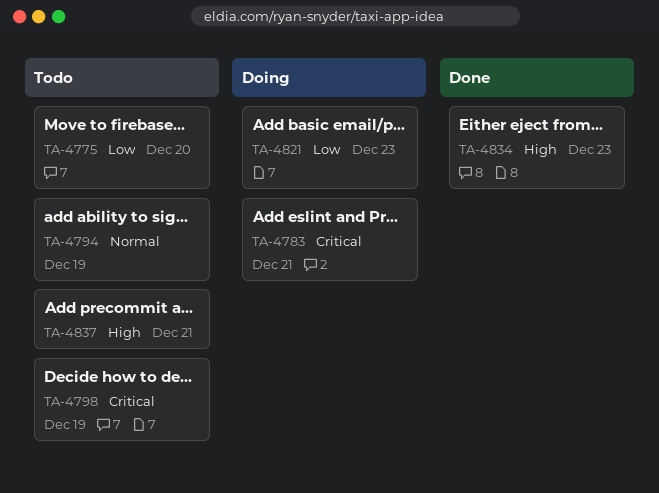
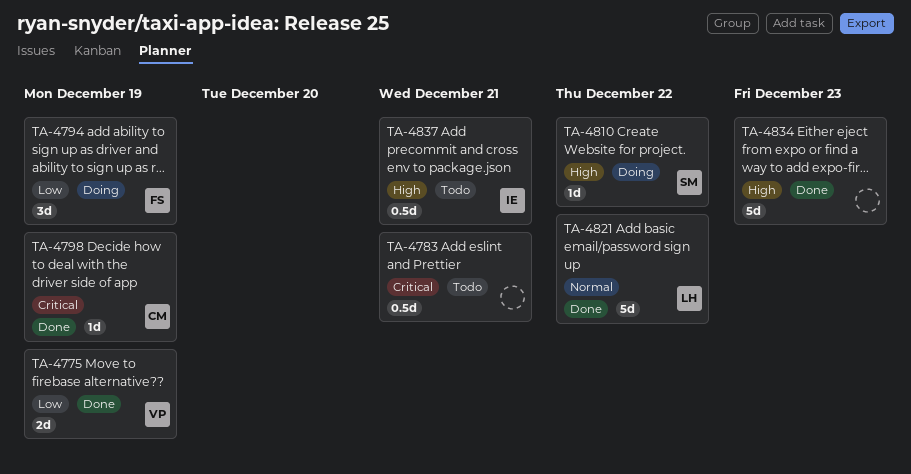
TA-4775, status: Todo -> Done
TA-4775, due: Dec 20 -> Dec 19
TA-4783, status: Doing -> Todo
TA-4794, status: Todo -> Doing
TA-4794, priority: Normal -> Low
TA-4798, status: Todo -> Done
TA-4810: none -> present
TA-4821, status: Doing -> Done
TA-4821, priority: Low -> Normal
TA-4821, due: Dec 23 -> Dec 22

